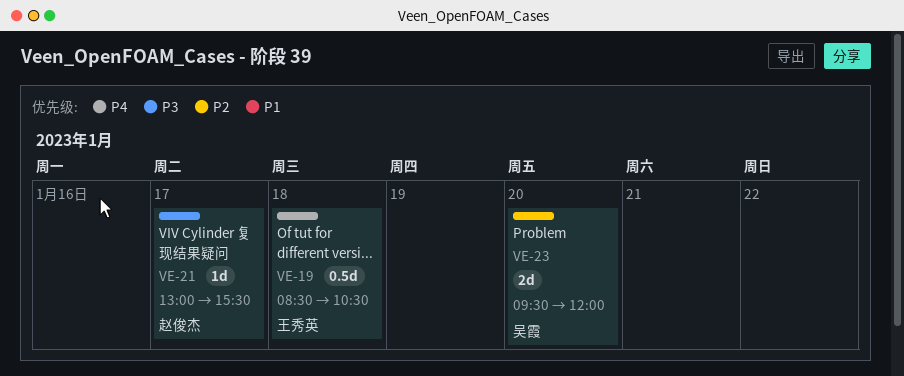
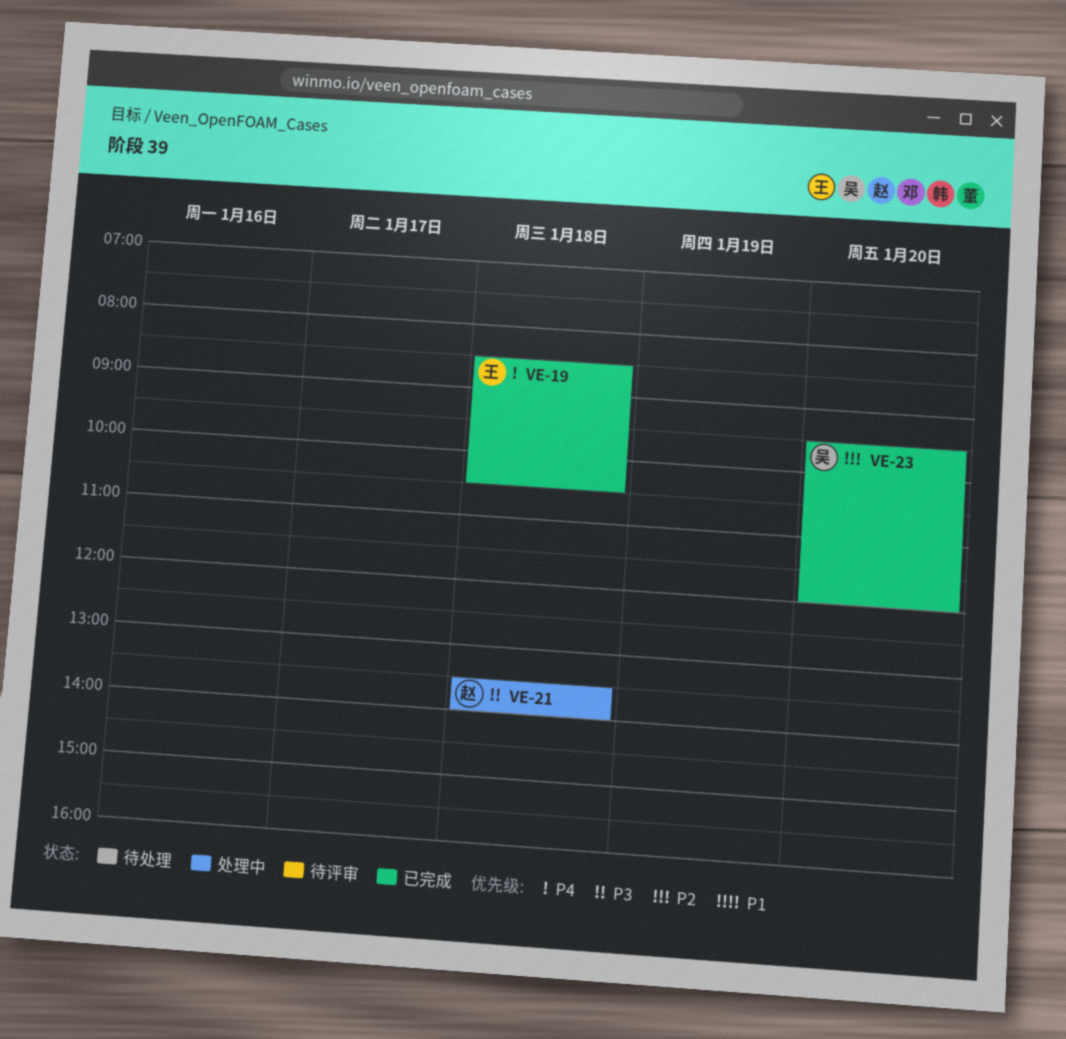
VE-21, day: Jan 17 -> Jan 18
VE-21, begins: 13:00 -> 13:30
VE-21, ends: 15:30 -> 14:00

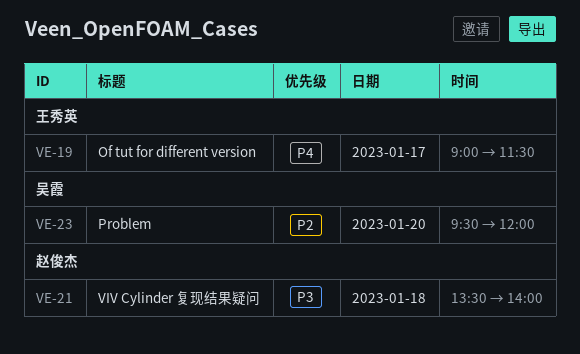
VE-19, day: Jan 18 -> Jan 17
VE-19, begins: 08:30 -> 09:00
VE-19, ends: 10:30 -> 11:30

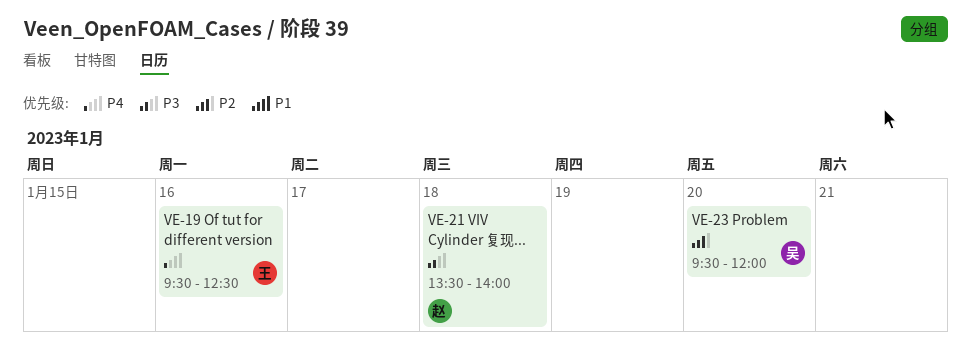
VE-19, day: Jan 17 -> Jan 16
VE-19, begins: 09:00 -> 09:30
VE-19, ends: 11:30 -> 12:30

